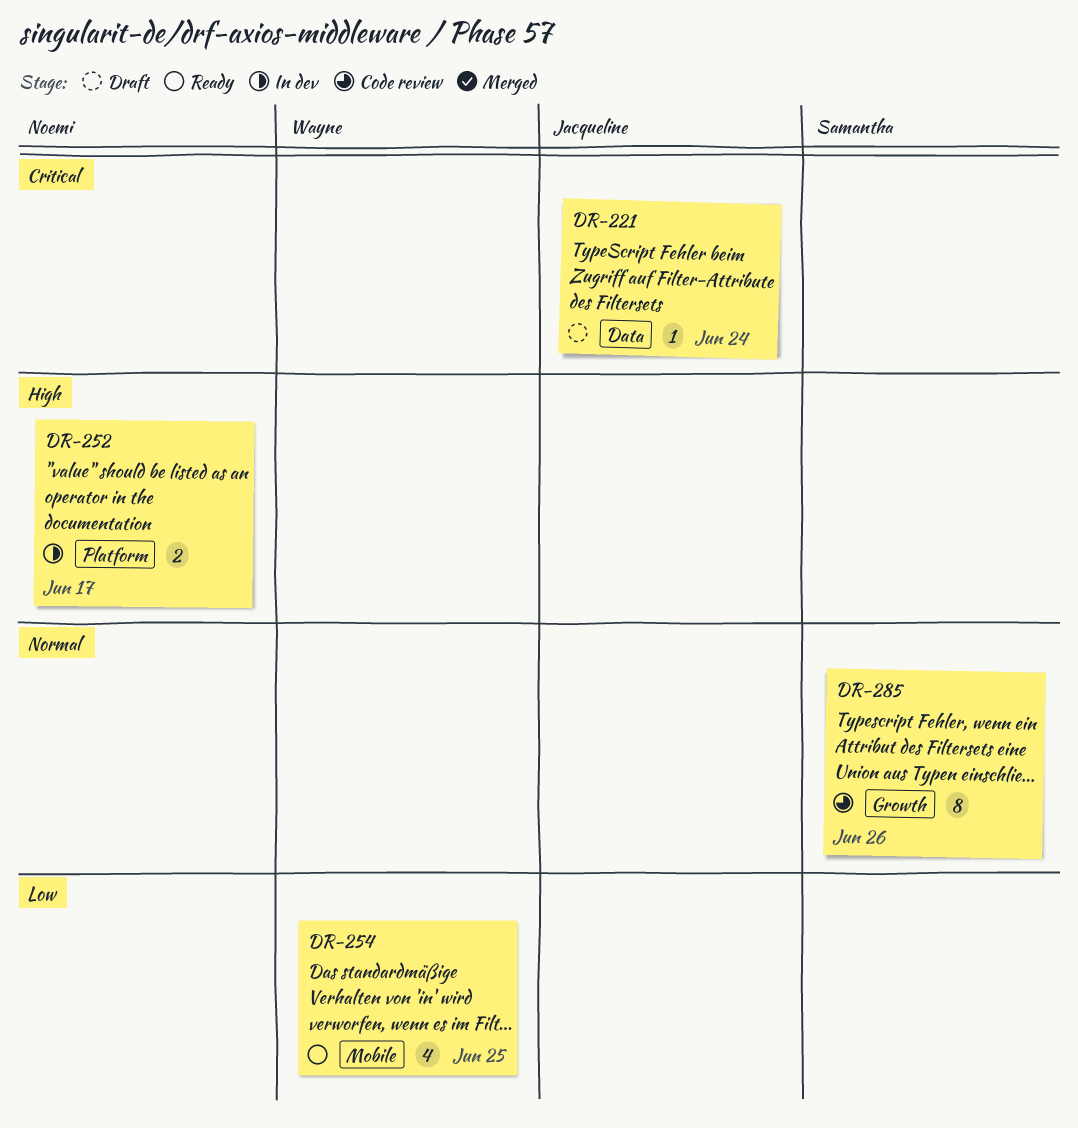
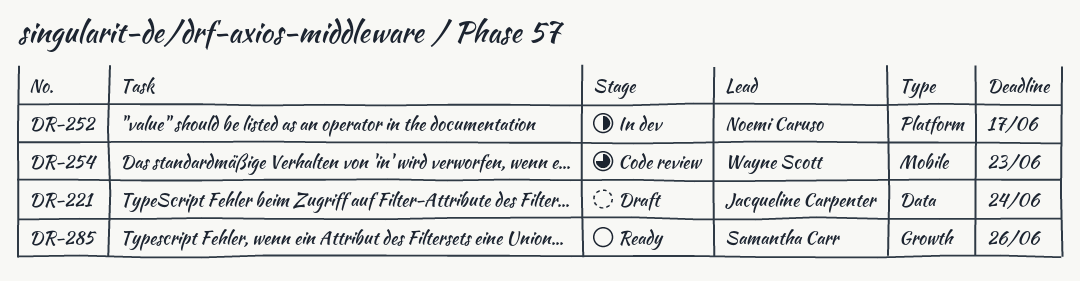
DR-254, status: Ready -> Code review
DR-254, due: Jun 25 -> Jun 23
DR-285, status: Code review -> Ready

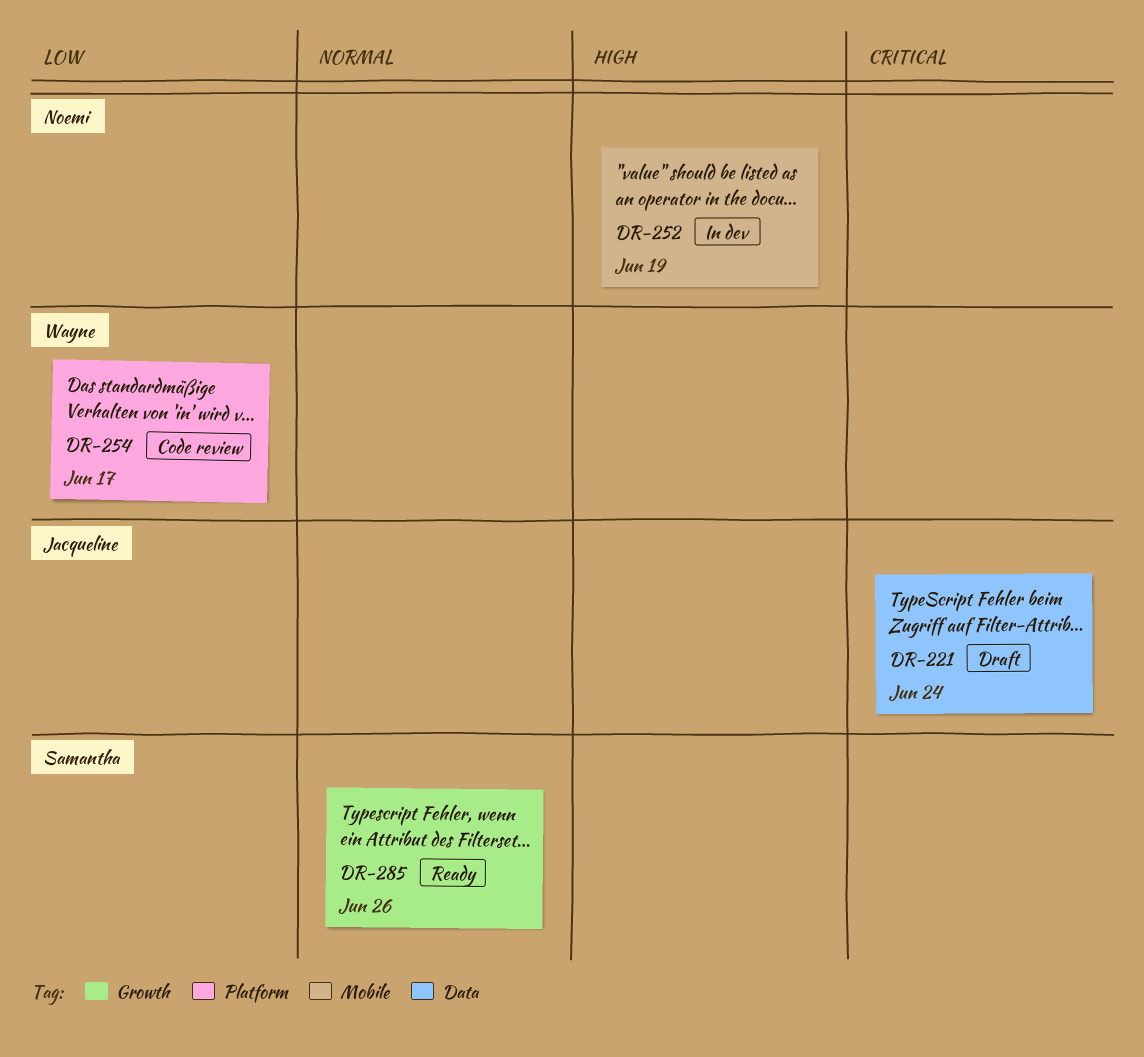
DR-252, label: Platform -> Mobile
DR-252, due: Jun 17 -> Jun 19
DR-254, label: Mobile -> Platform
DR-254, due: Jun 23 -> Jun 17

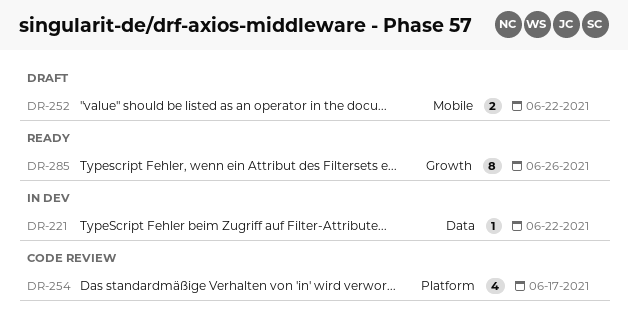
DR-221, status: Draft -> In dev
DR-221, due: Jun 24 -> Jun 22
DR-252, status: In dev -> Draft
DR-252, due: Jun 19 -> Jun 22

